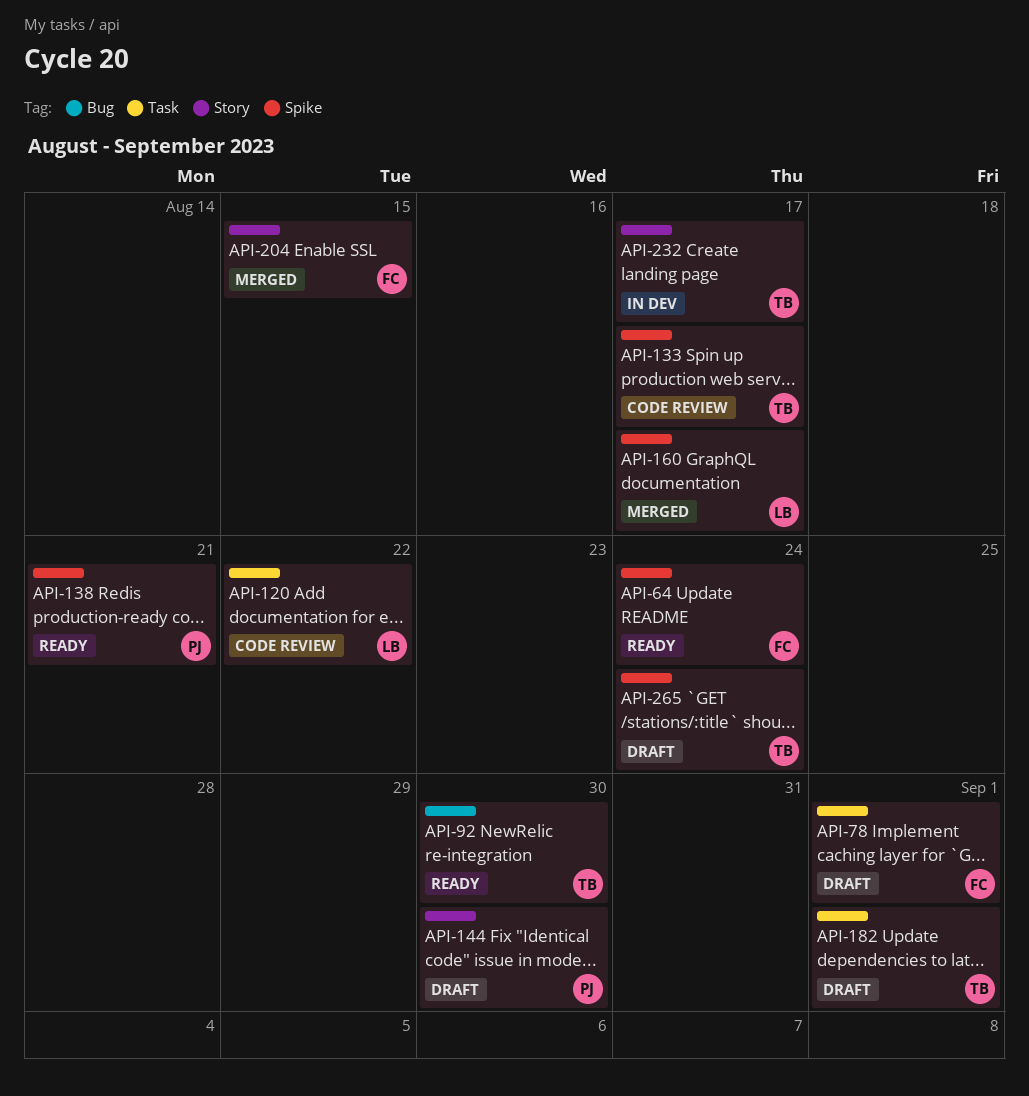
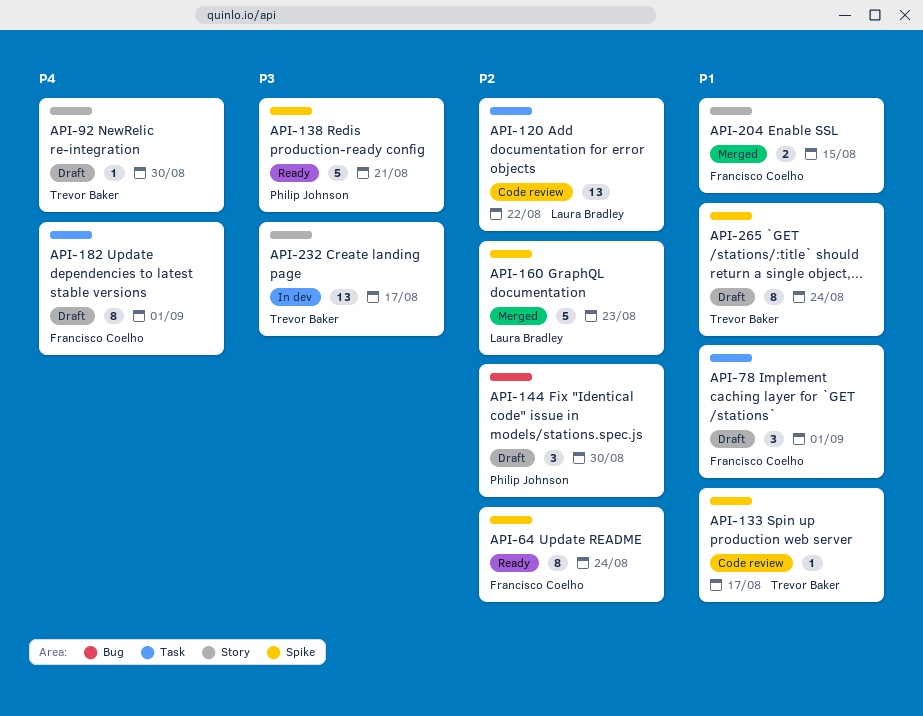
API-92, status: Ready -> Draft
API-92, label: Bug -> Story
API-144, label: Story -> Bug
API-160, due: Aug 17 -> Aug 23
API-182, owner: Trevor Baker -> Francisco Coelho

